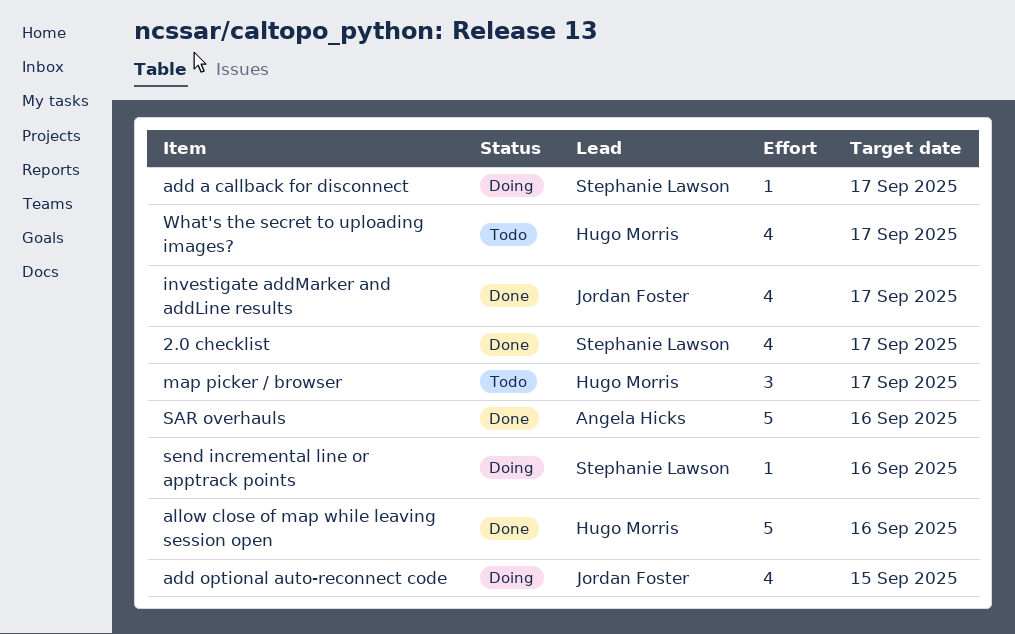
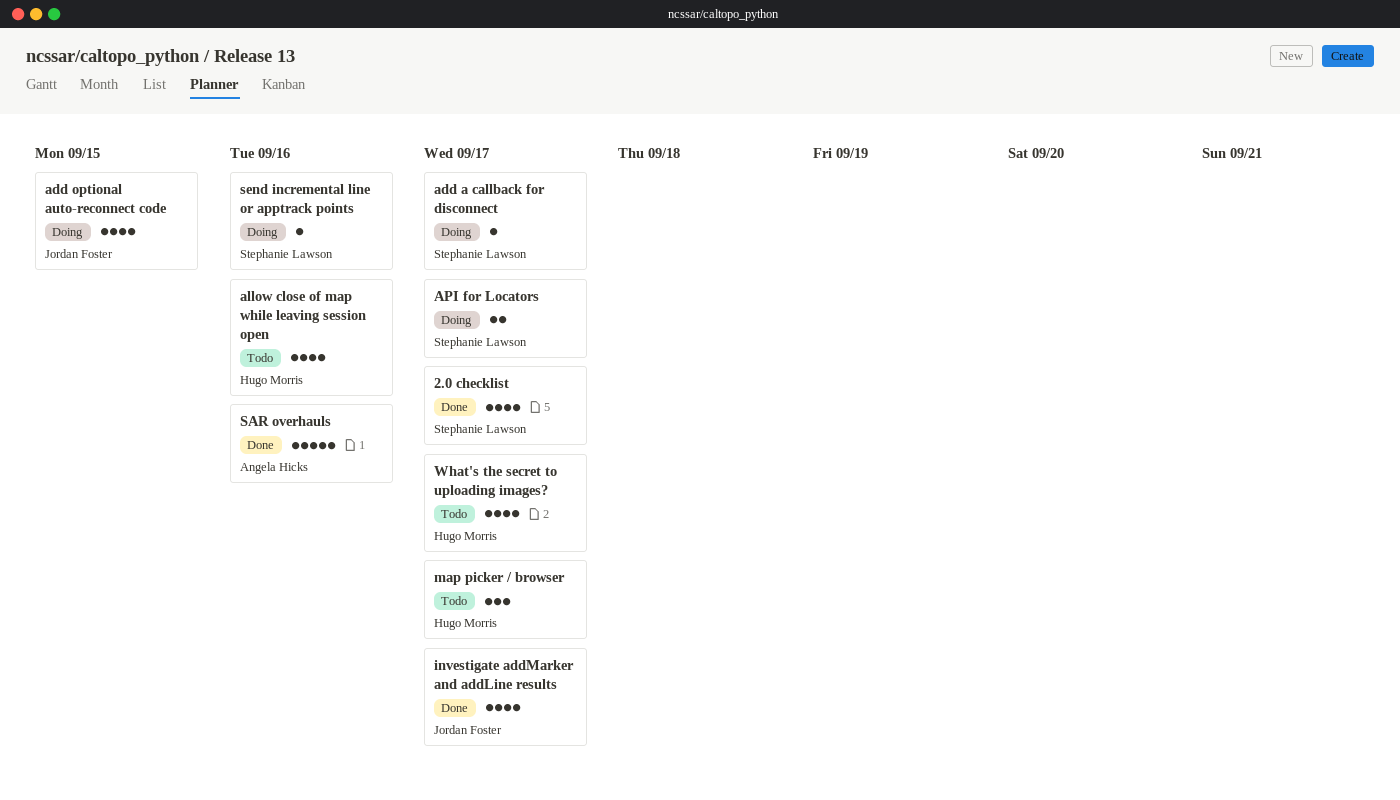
allow close of map while leaving session open, status: Done -> Todo
allow close of map while leaving session open, estimate: 5 -> 4
API for Locators: none -> present

